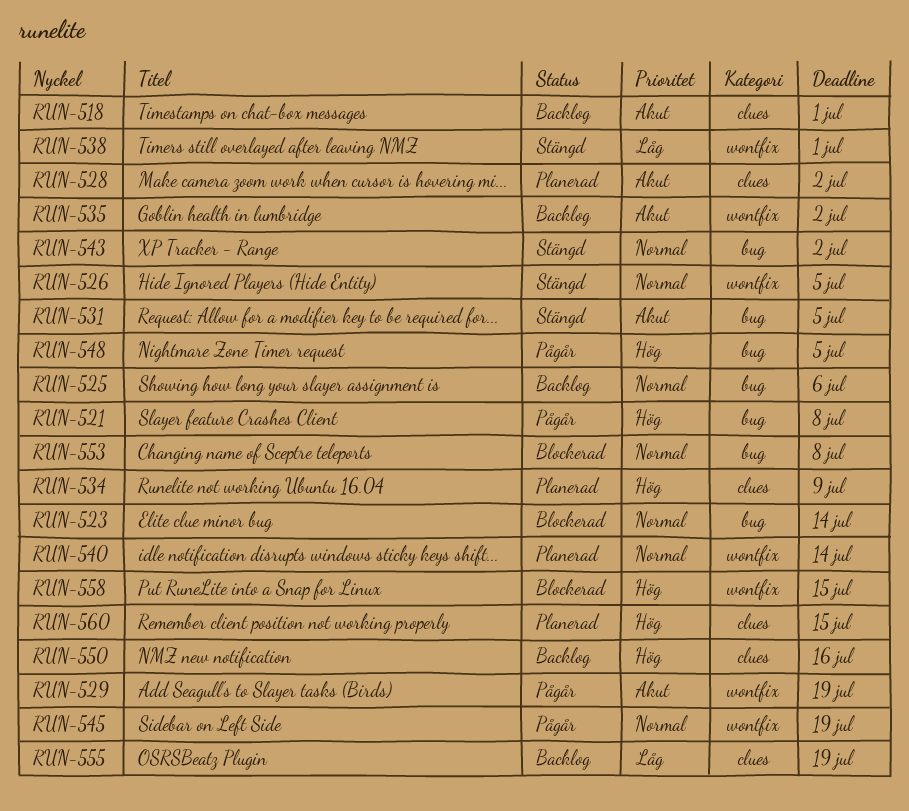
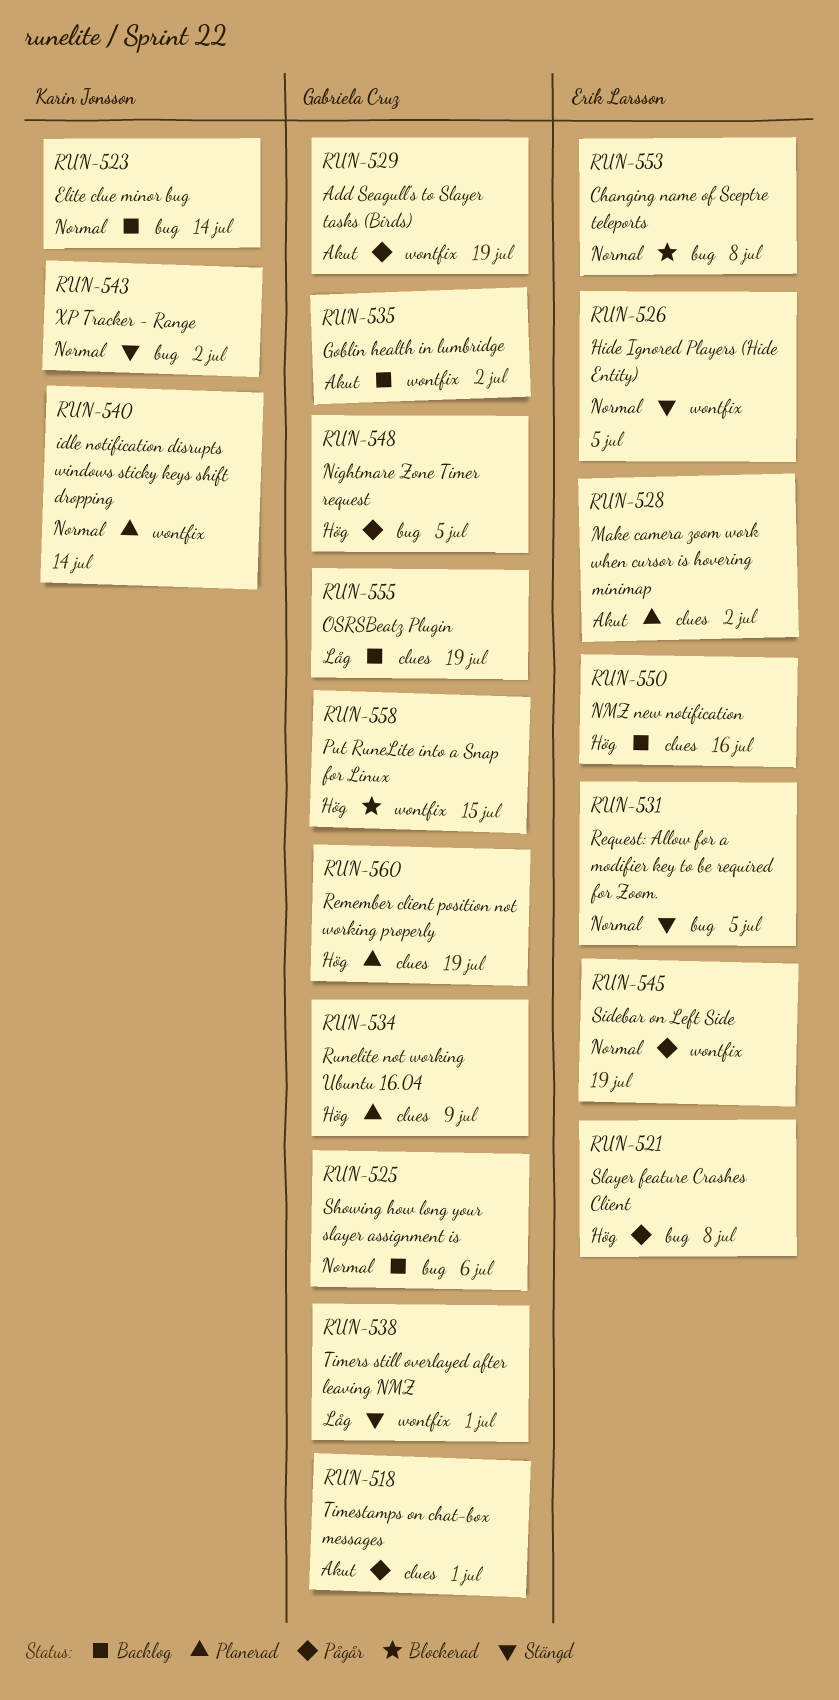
RUN-518, status: Backlog -> Pågår
RUN-523, status: Blockerad -> Backlog
RUN-531, priority: Akut -> Normal
RUN-560, due: Jul 15 -> Jul 19

